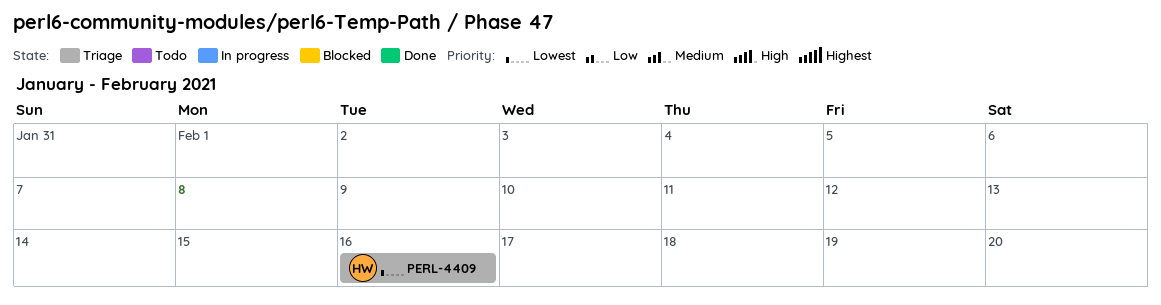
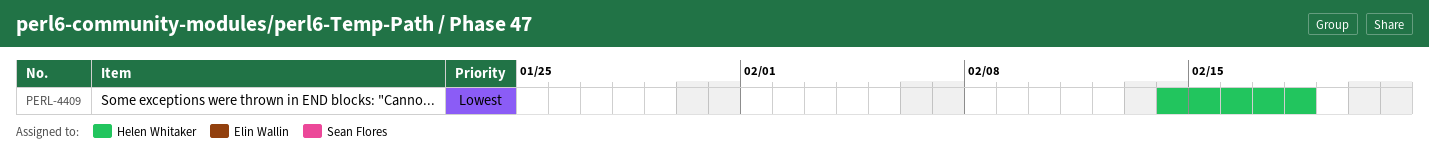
PERL-4409, start: Feb 16 -> Feb 14
PERL-4409, due: Feb 16 -> Feb 18

